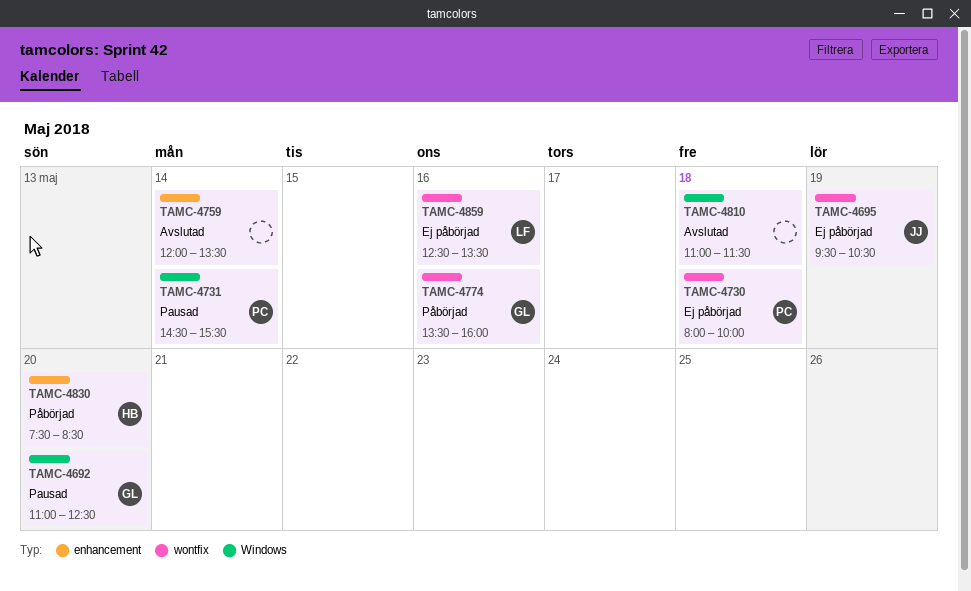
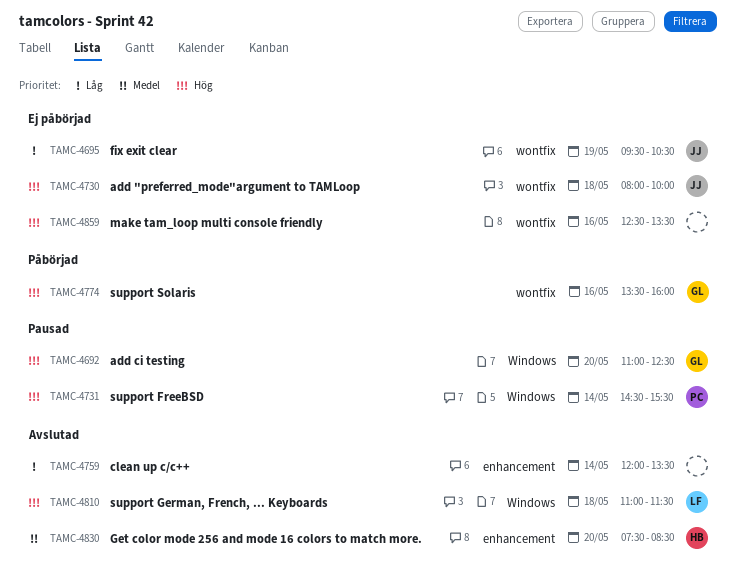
TAMC-4730, owner: PC -> JJ
TAMC-4810, owner: none -> LF
TAMC-4830, status: Påbörjad -> Avslutad
TAMC-4859, owner: LF -> none

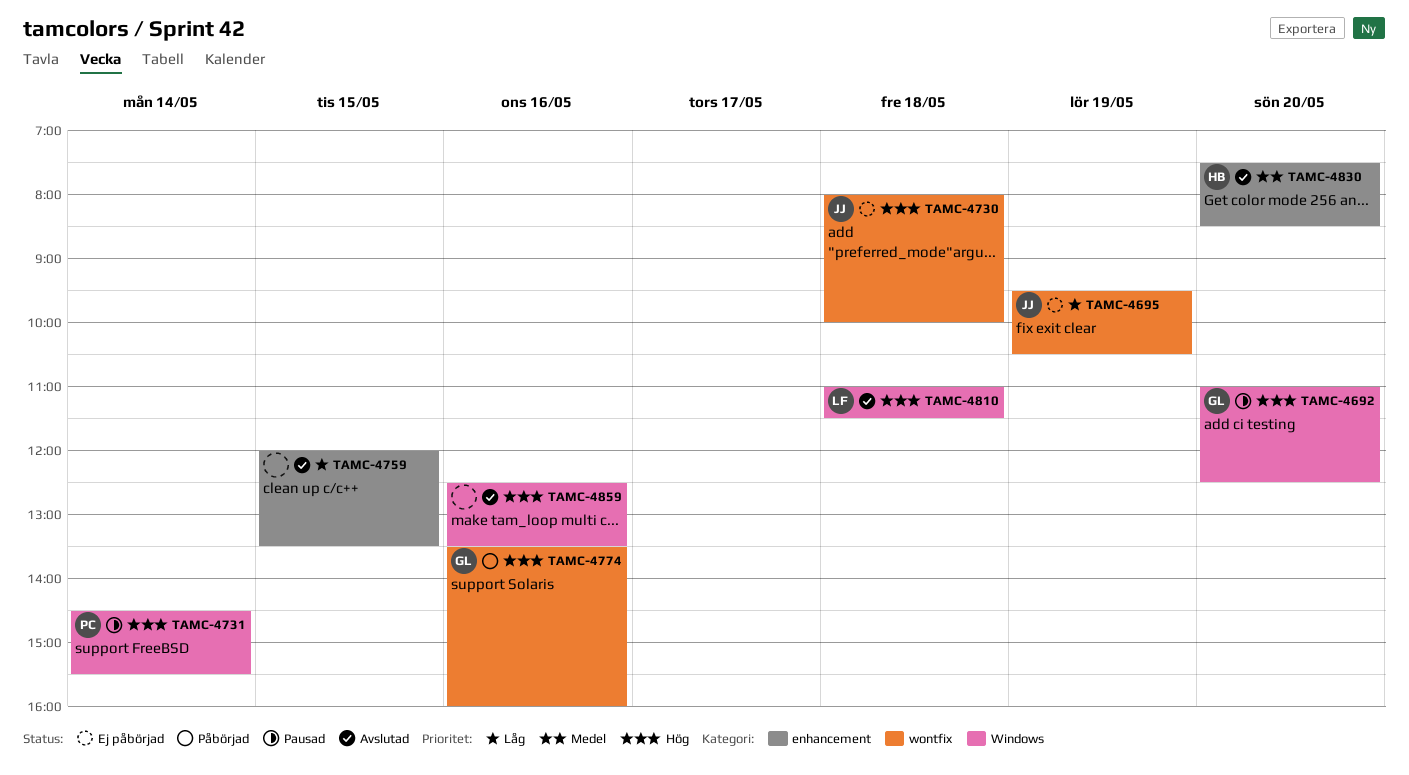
TAMC-4759, day: May 14 -> May 15
TAMC-4859, status: Ej påbörjad -> Avslutad
TAMC-4859, label: wontfix -> Windows

